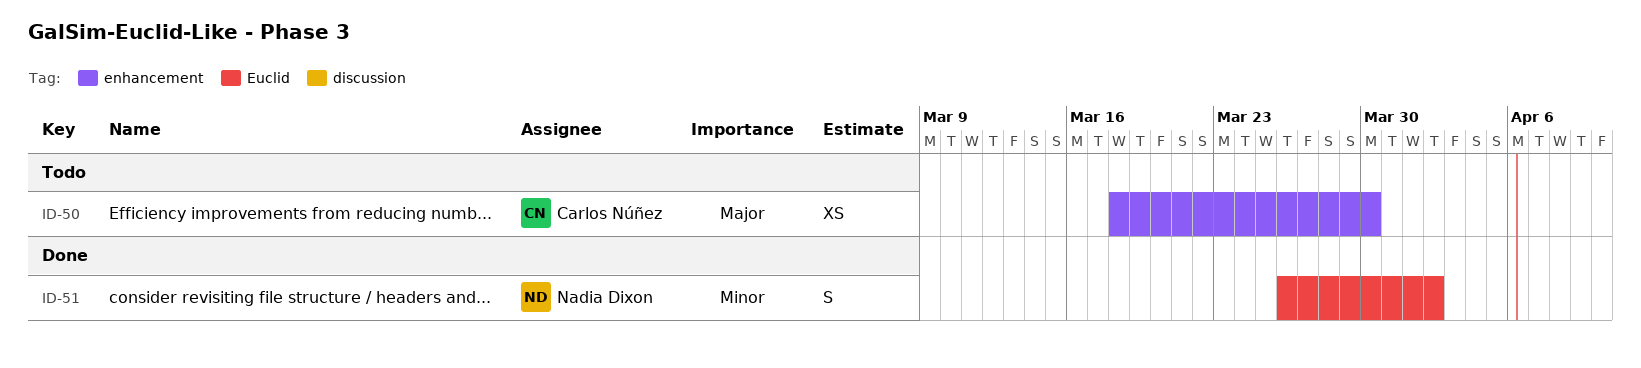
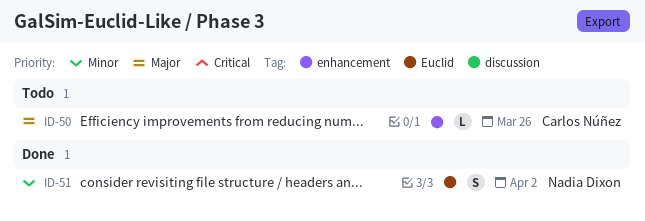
ID-50, estimate: XS -> L
ID-50, due: Mar 30 -> Mar 26

